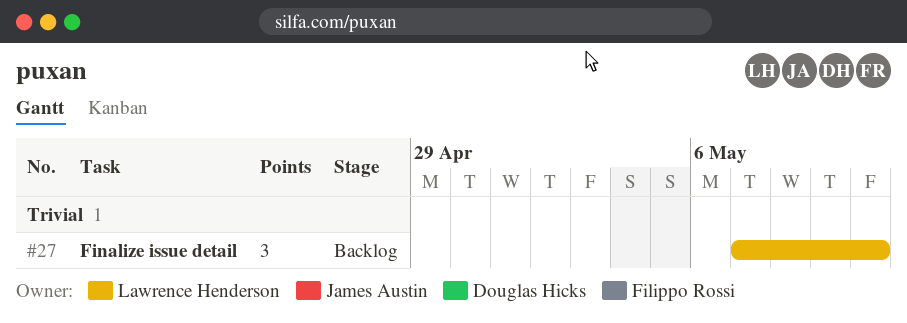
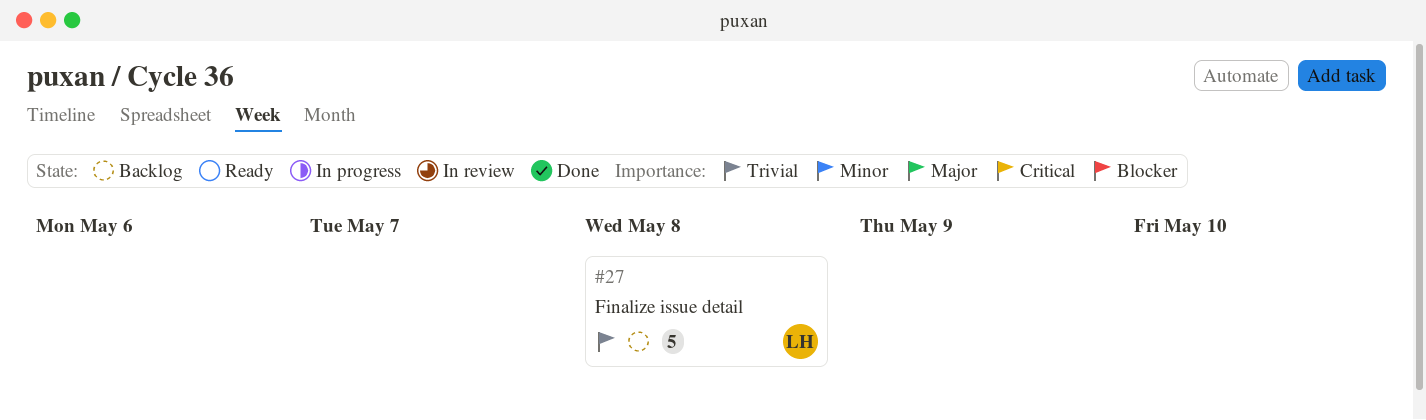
#27, estimate: 3 -> 5
#27, due: May 10 -> May 8

